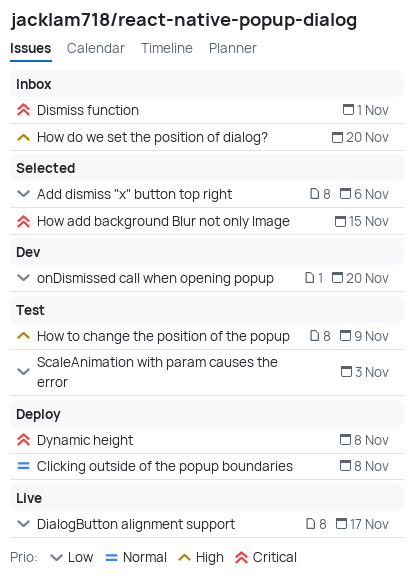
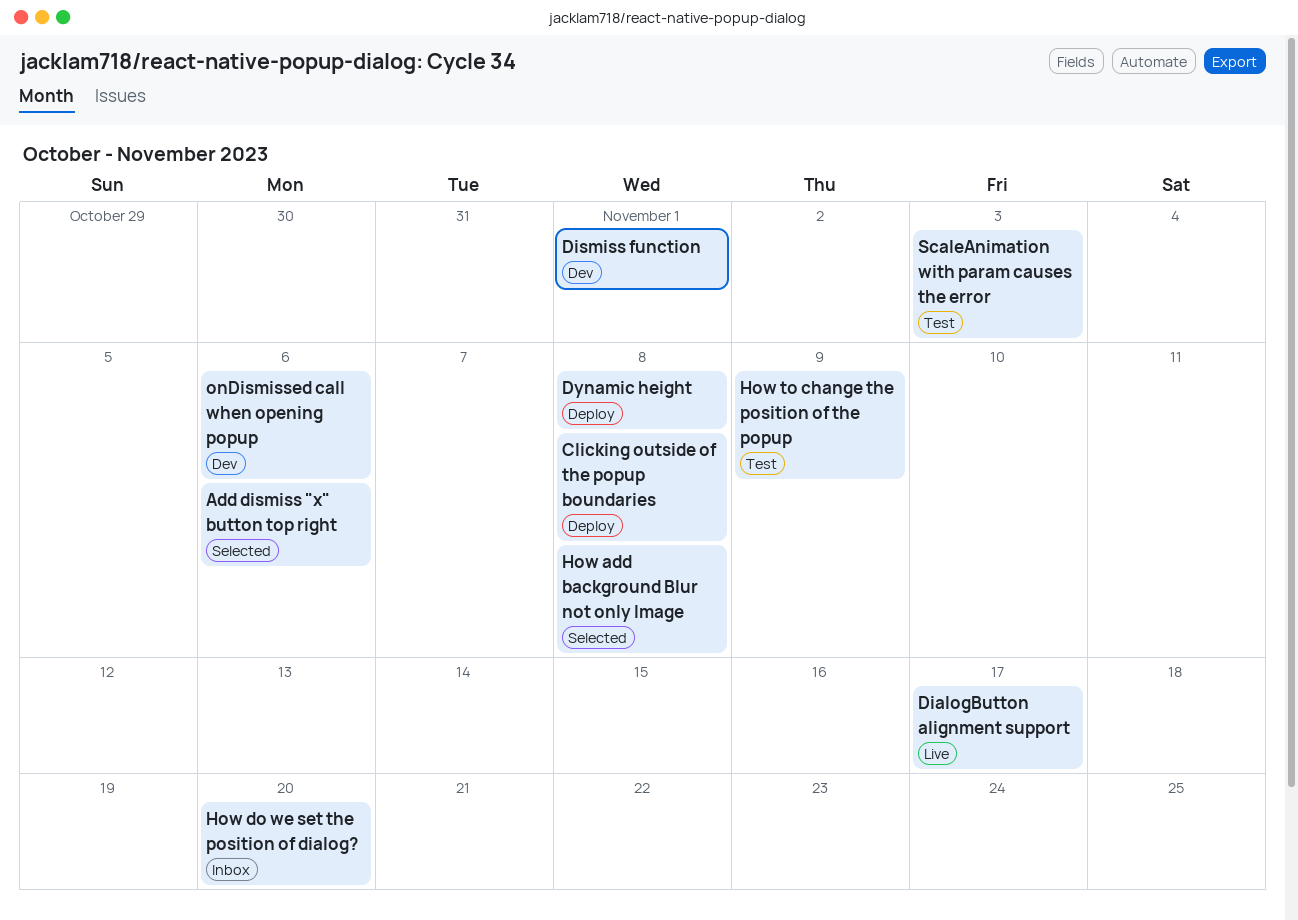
Dismiss function, status: Inbox -> Dev
How add background Blur not only Image, due: Nov 15 -> Nov 8
onDismissed call when opening popup, due: Nov 20 -> Nov 6

